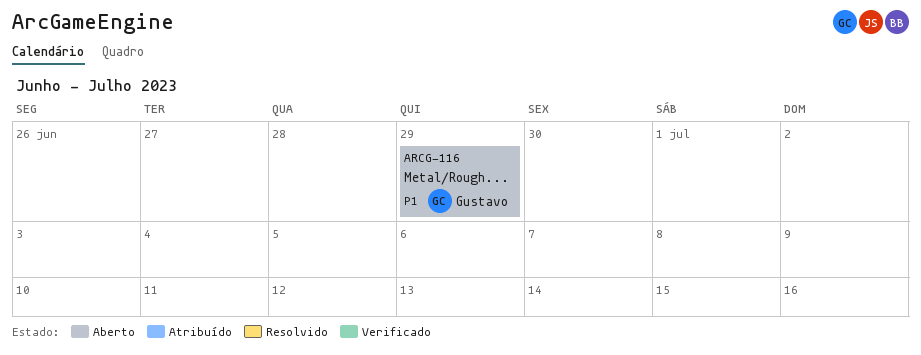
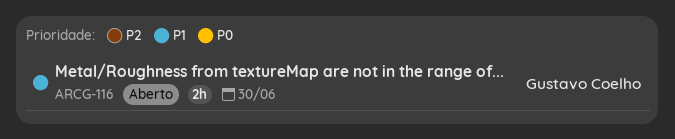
ARCG-116, due: Jun 29 -> Jun 30

